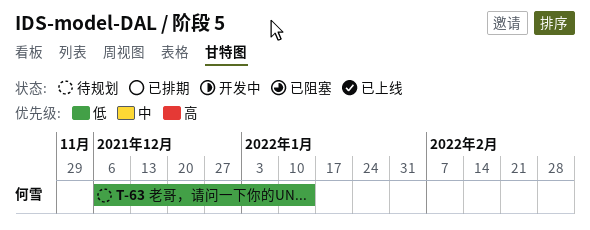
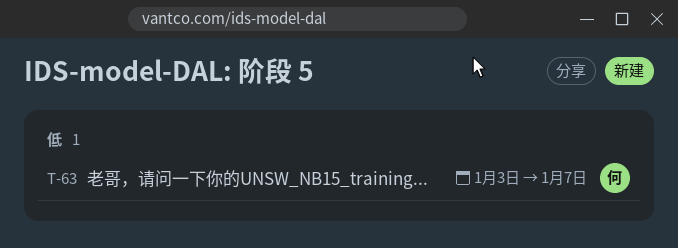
T-63, start: Dec 6 -> Jan 3
T-63, due: Jan 14 -> Jan 7

